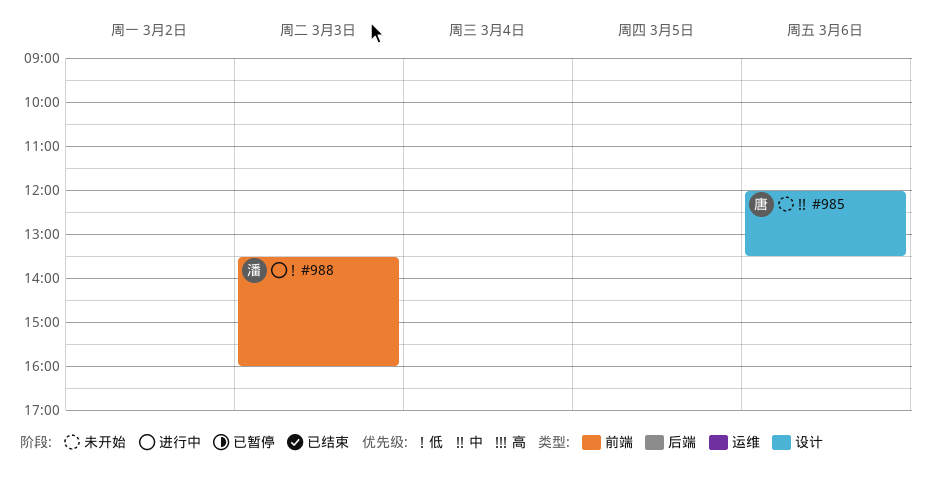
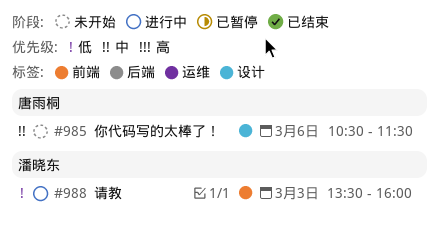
#985, begins: 12:00 -> 10:30
#985, ends: 13:30 -> 11:30

